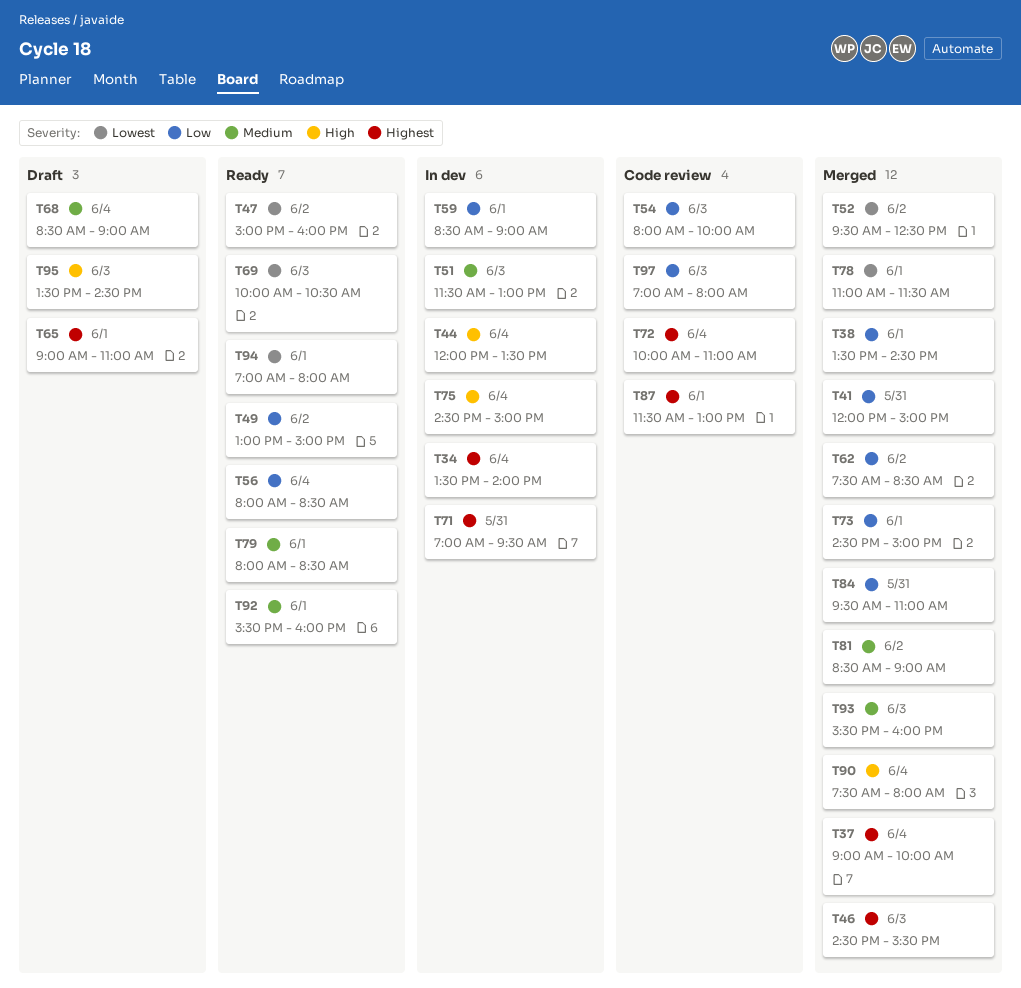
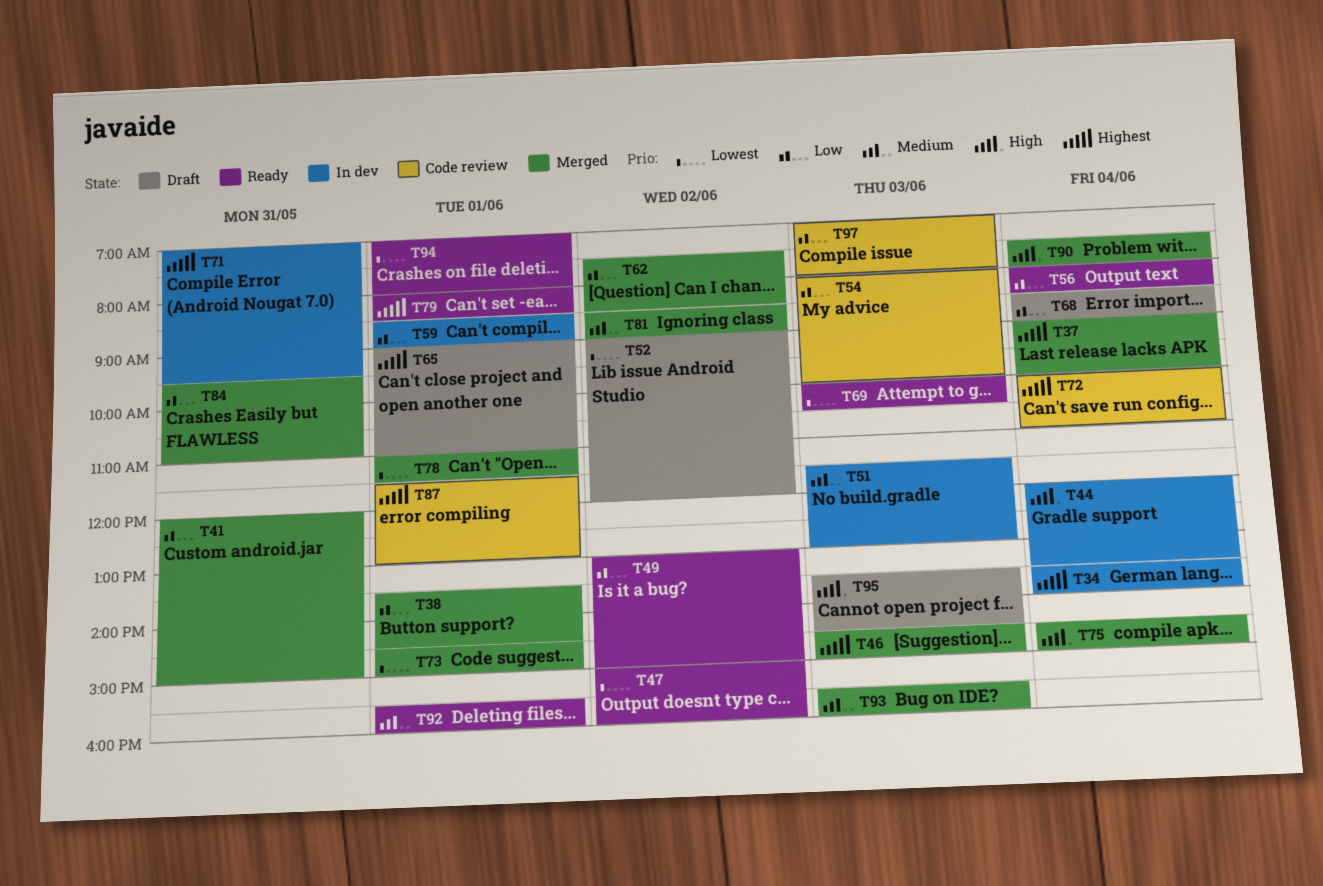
T46, ends: 15:30 -> 15:00
T52, status: Merged -> Draft
T52, begins: 09:30 -> 09:00
T52, ends: 12:30 -> 12:00
T68, priority: Medium -> Low
T73, priority: Low -> Lowest
T75, status: In dev -> Merged
T79, priority: Medium -> Highest

